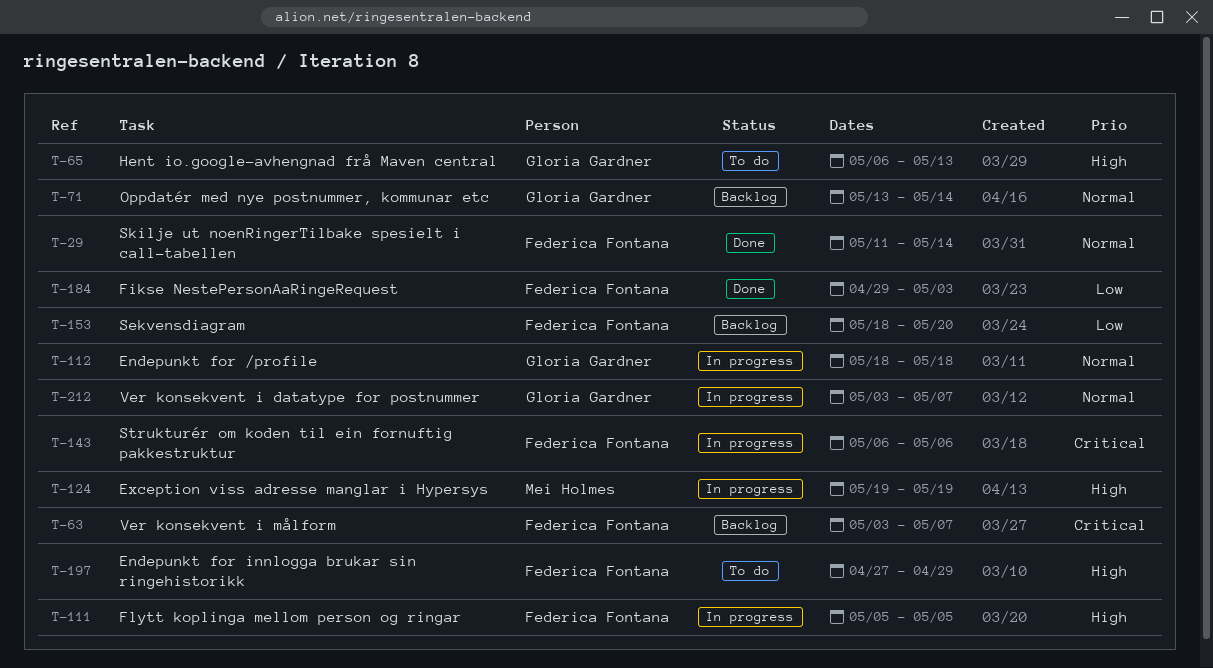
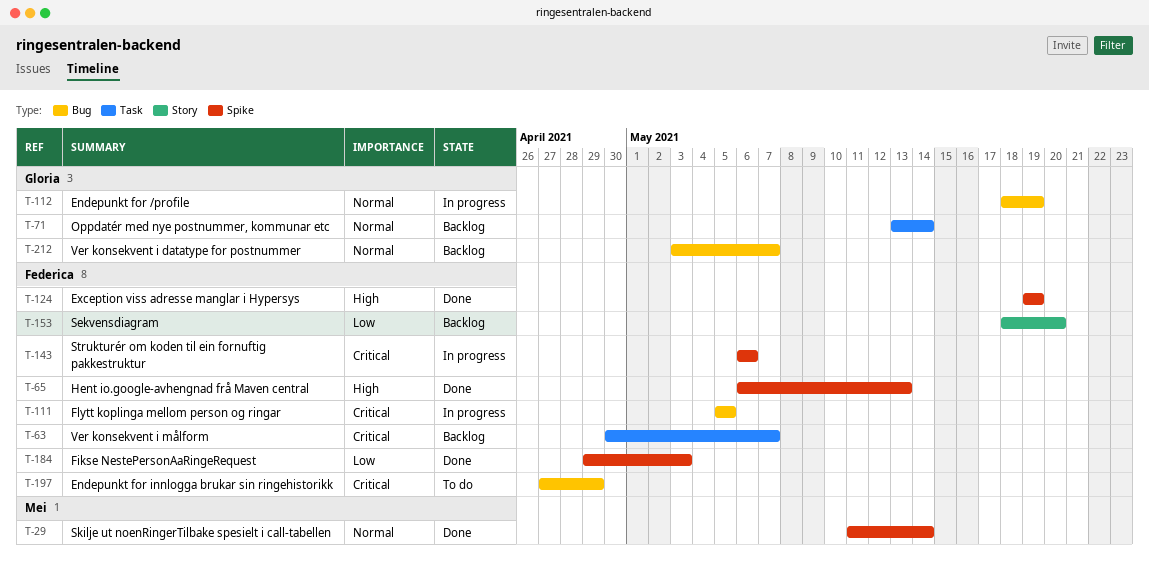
T-29, owner: Federica Fontana -> Mei Holmes
T-63, start: May 3 -> Apr 30
T-65, status: To do -> Done
T-65, owner: Gloria Gardner -> Federica Fontana
T-111, priority: High -> Critical
T-112, due: May 18 -> May 19
T-124, status: In progress -> Done
T-124, owner: Mei Holmes -> Federica Fontana
T-197, priority: High -> Critical
T-212, status: In progress -> Backlog

